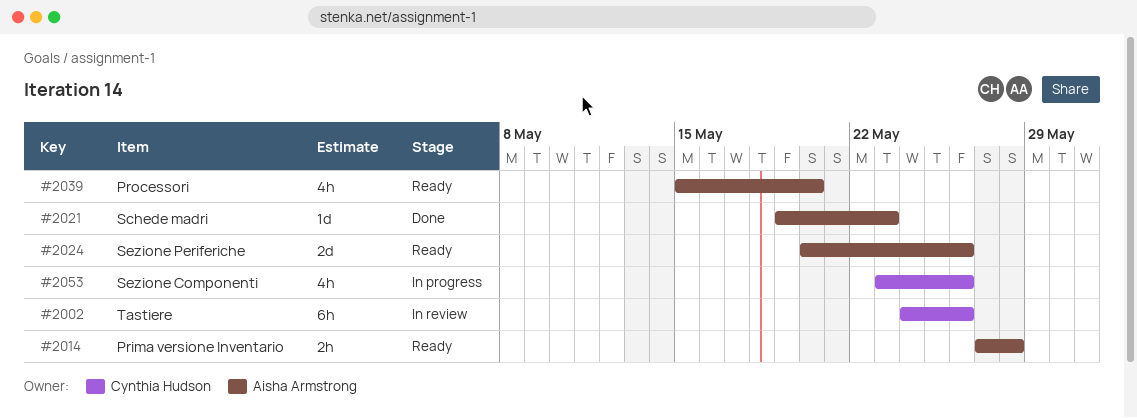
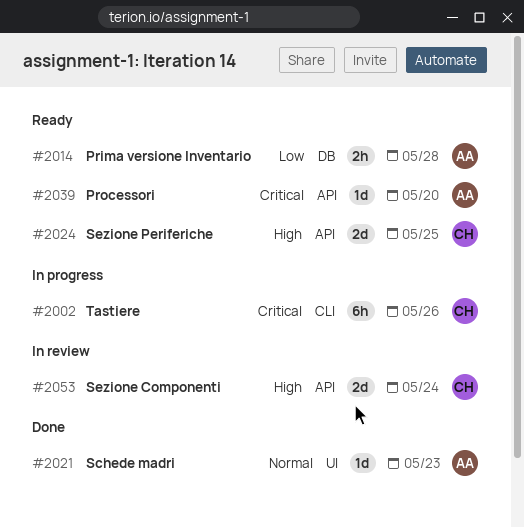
#2002, status: In review -> In progress
#2024, owner: Aisha Armstrong -> Cynthia Hudson
#2024, due: May 26 -> May 25
#2039, estimate: 4h -> 1d
#2053, status: In progress -> In review
#2053, estimate: 4h -> 2d
#2053, due: May 26 -> May 24

